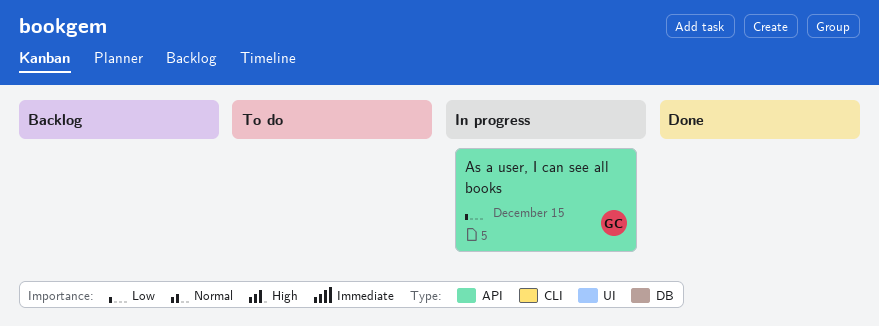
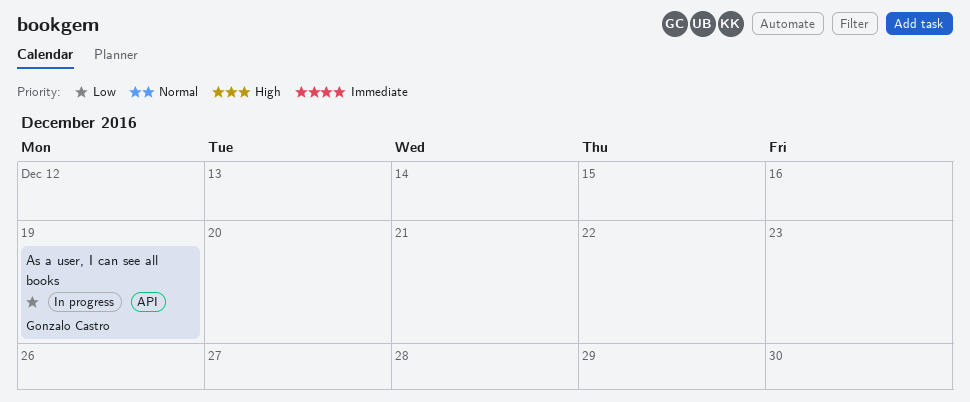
As a user, I can see all books, due: Dec 15 -> Dec 19

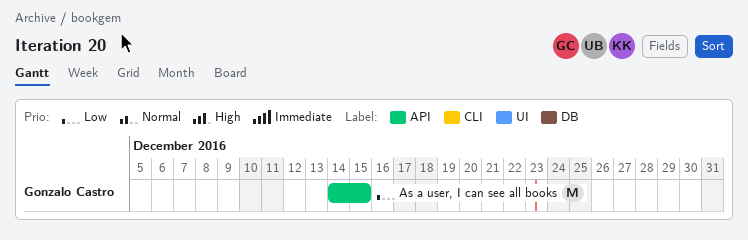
As a user, I can see all books, due: Dec 19 -> Dec 15

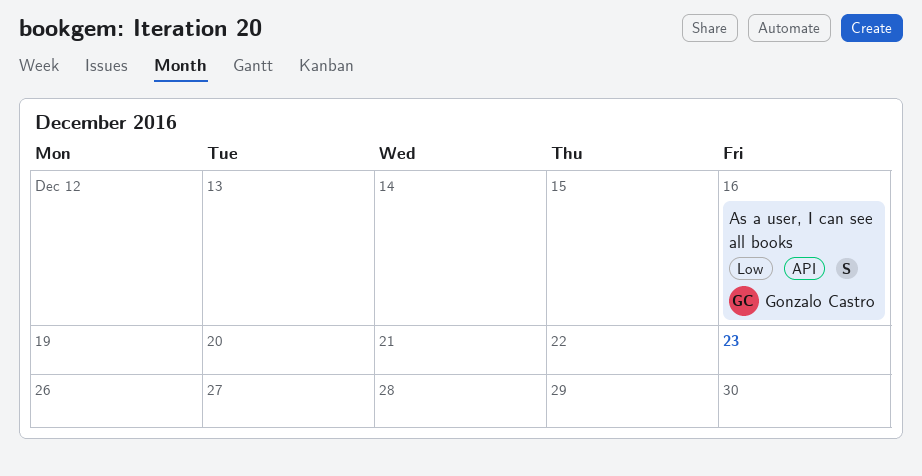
As a user, I can see all books, estimate: M -> S
As a user, I can see all books, due: Dec 15 -> Dec 16

